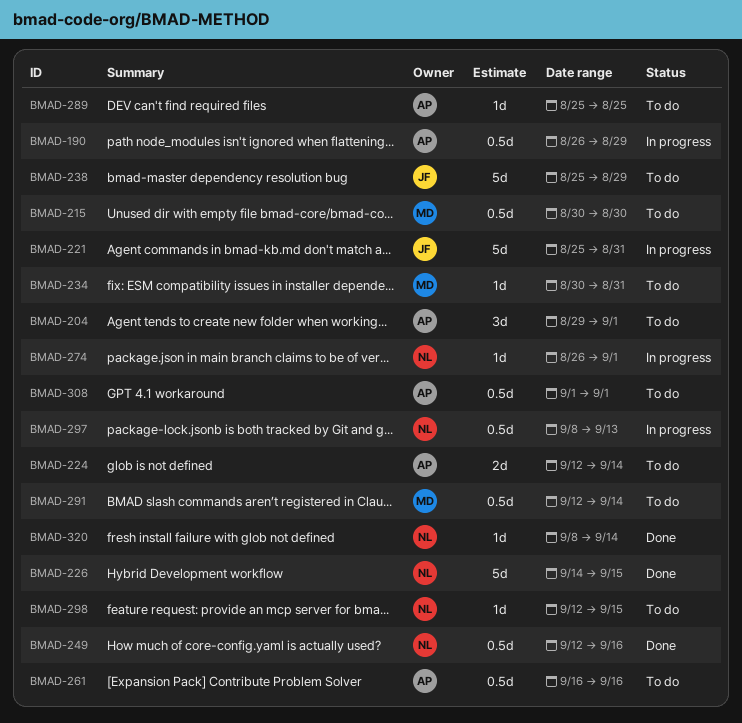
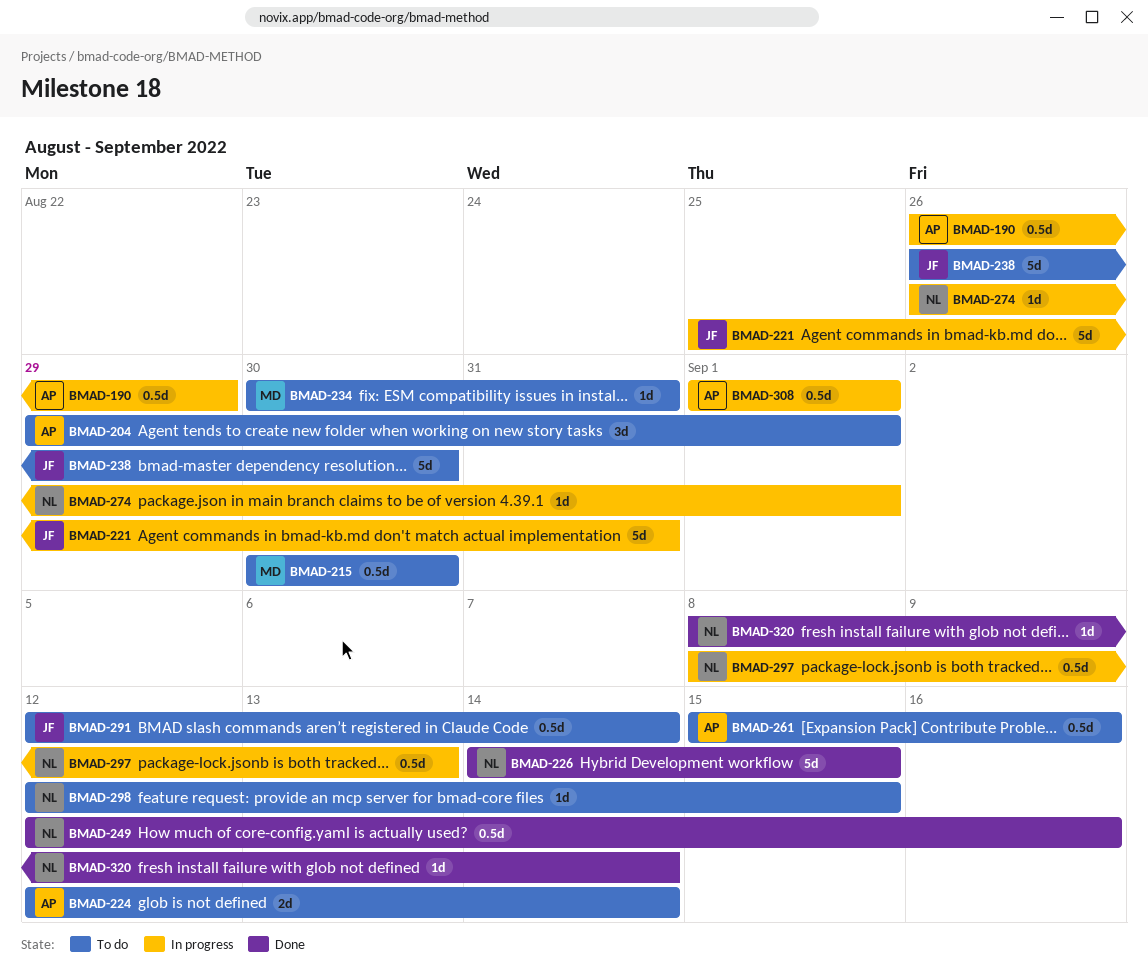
BMAD-238, start: Aug 25 -> Aug 26
BMAD-238, due: Aug 29 -> Aug 30
BMAD-261, start: Sep 16 -> Sep 15
BMAD-289: present -> none
BMAD-291, owner: MD -> JF
BMAD-308, status: To do -> In progress

